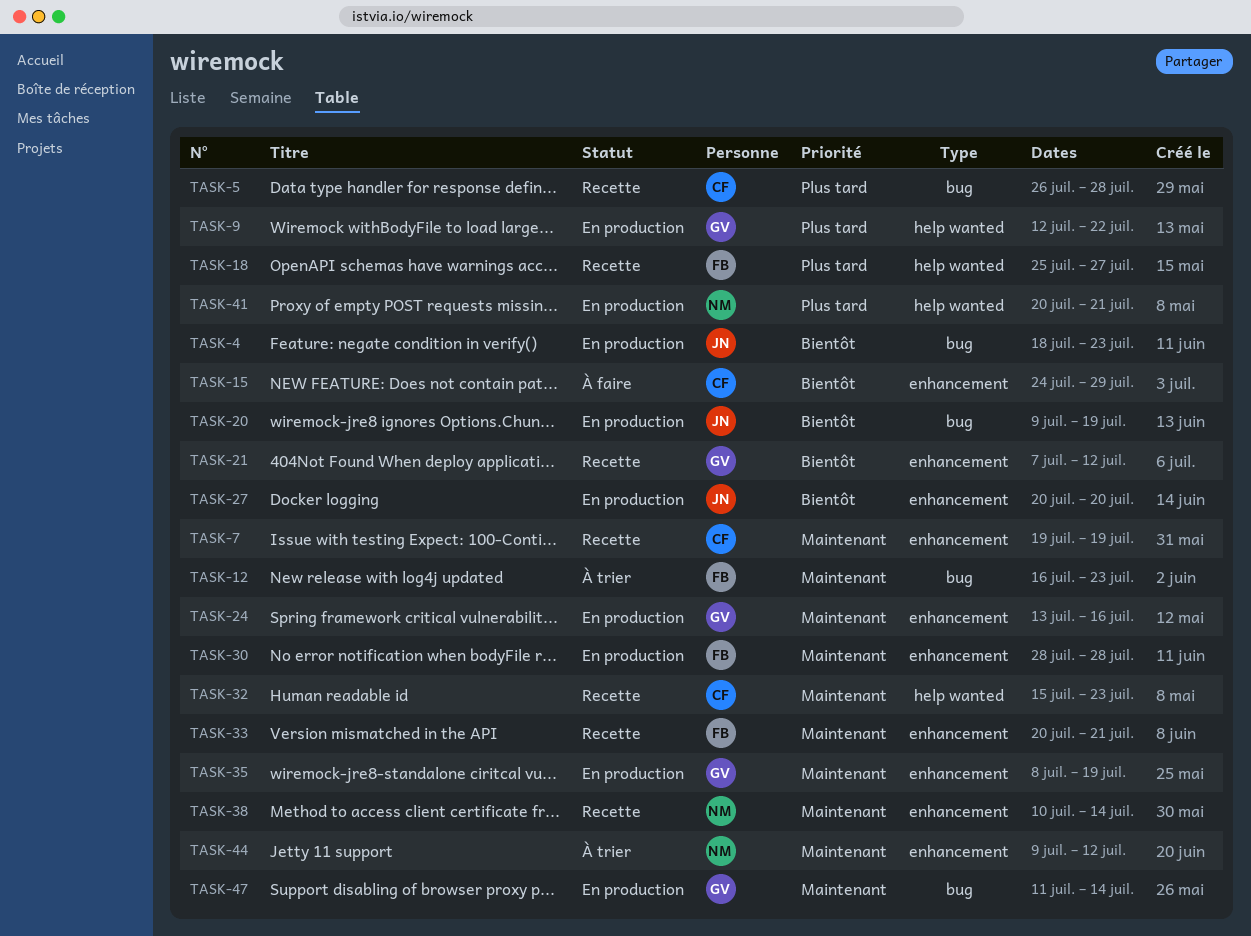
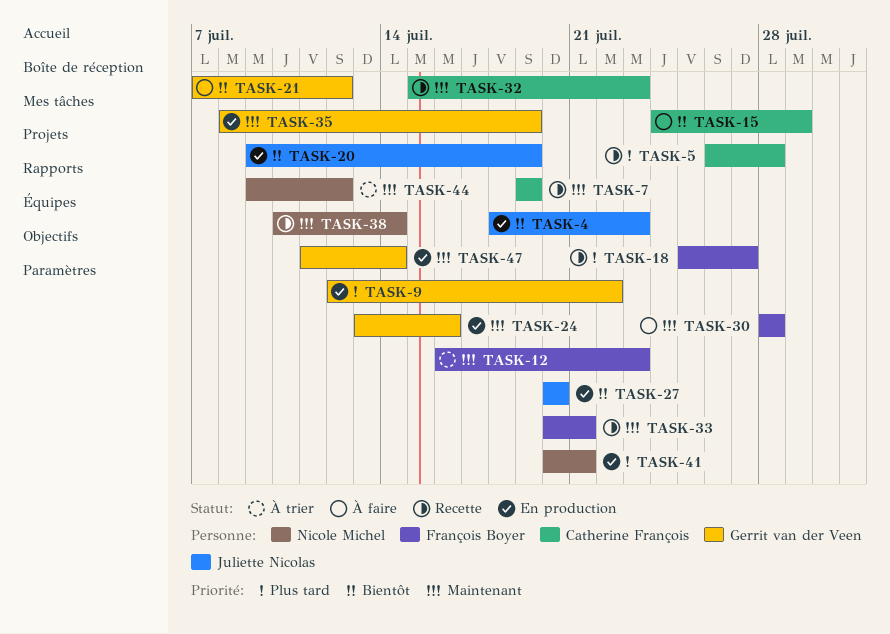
TASK-21, status: Recette -> À faire
TASK-30, status: En production -> À faire

